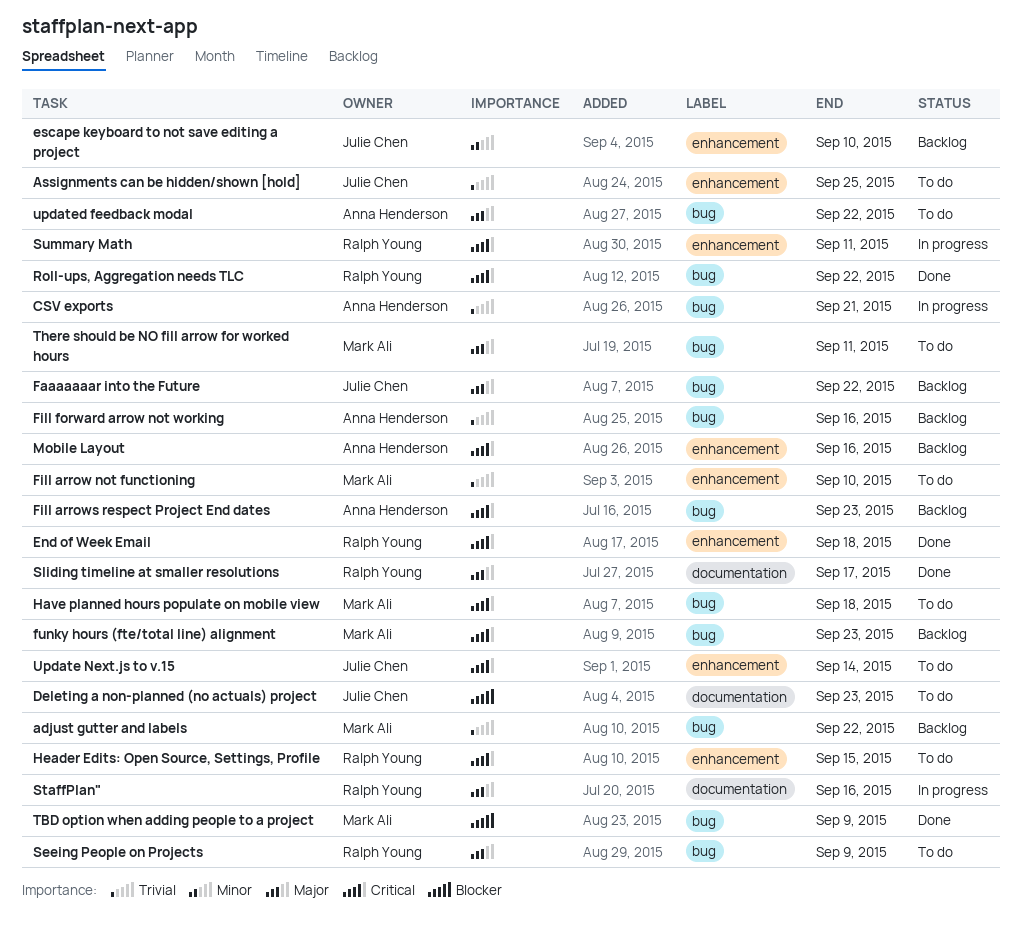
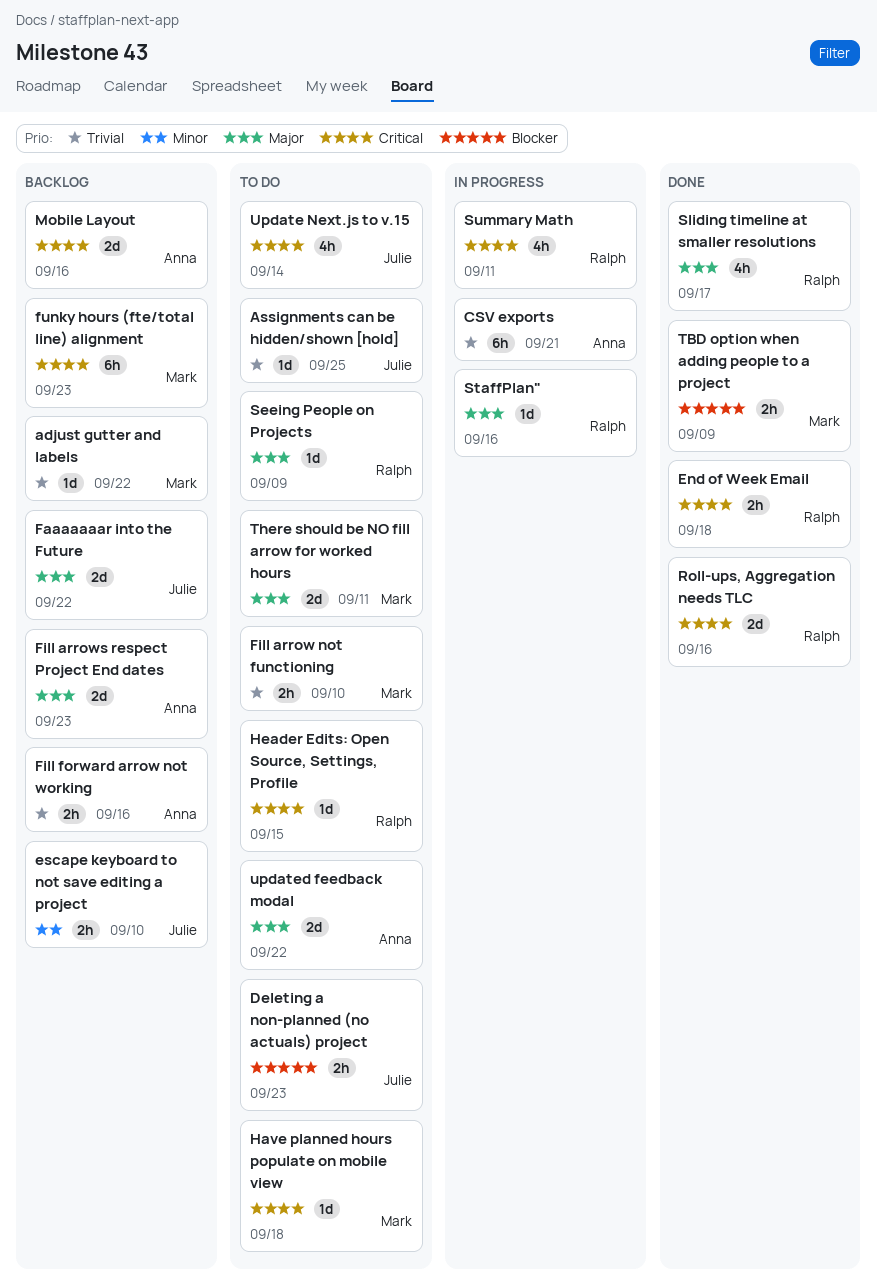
Fill arrows respect Project End dates, priority: Critical -> Major
Roll-ups, Aggregation needs TLC, due: Sep 22 -> Sep 16

